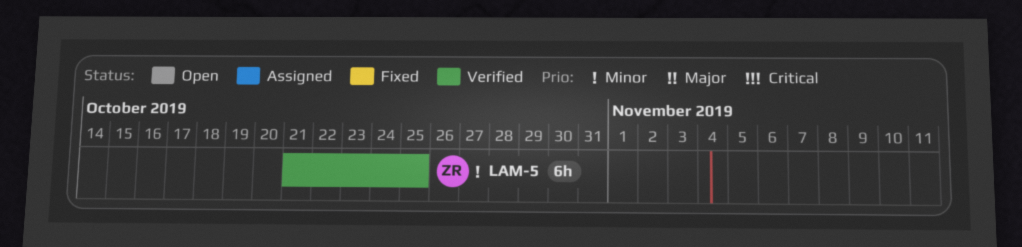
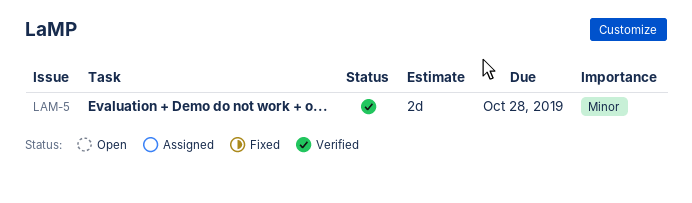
LAM-5, estimate: 6h -> 2d
LAM-5, due: Oct 25 -> Oct 28

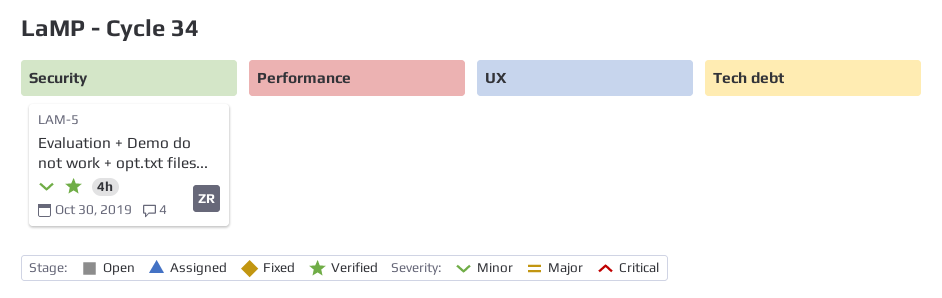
LAM-5, estimate: 2d -> 4h
LAM-5, due: Oct 28 -> Oct 30

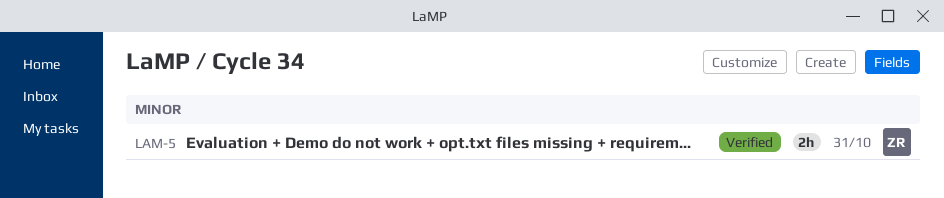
LAM-5, estimate: 4h -> 2h
LAM-5, due: Oct 30 -> Oct 31

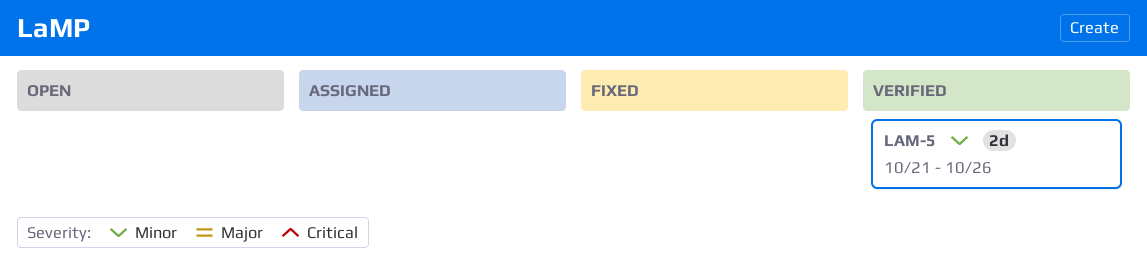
LAM-5, estimate: 2h -> 2d
LAM-5, due: Oct 31 -> Oct 26

